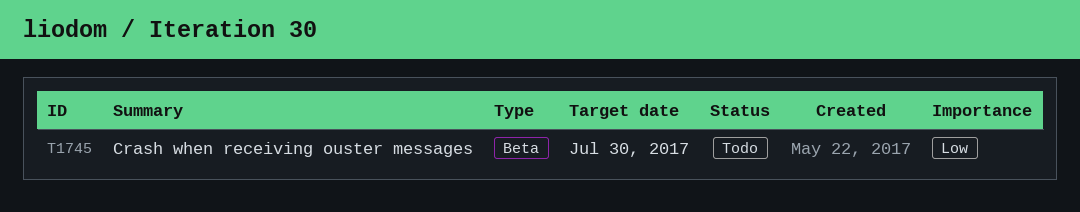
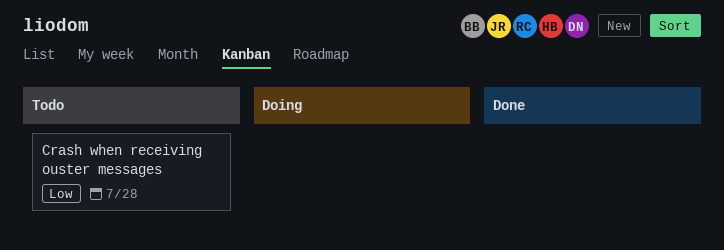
Crash when receiving ouster messages, due: Jul 30 -> Jul 28

